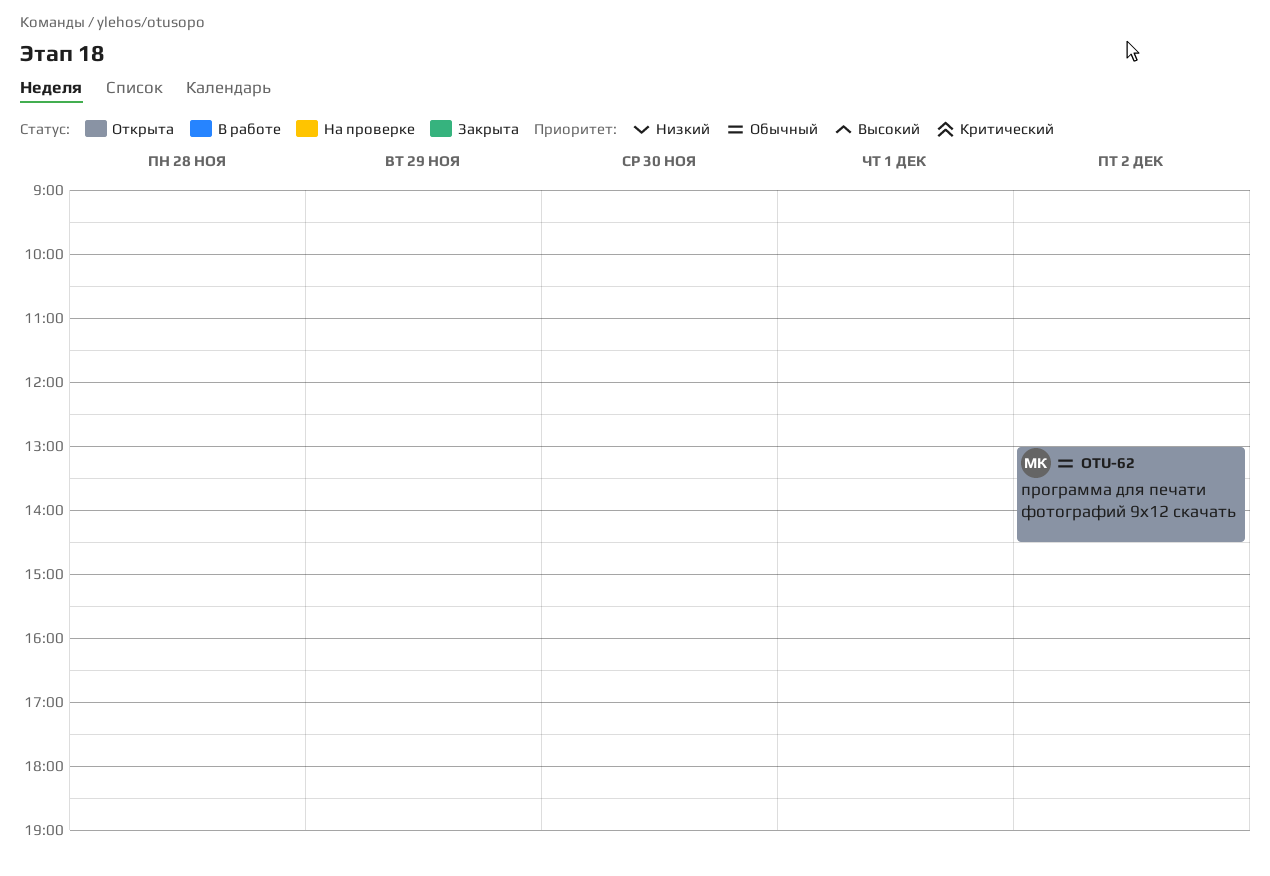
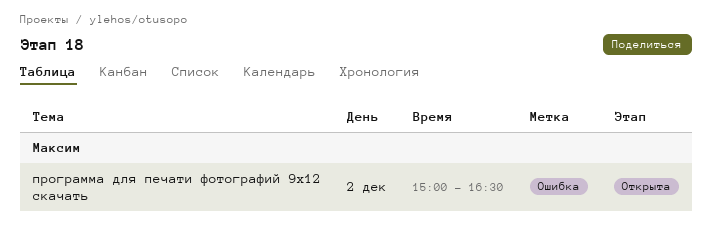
программа для печати фотографий 9х12 скачать, begins: 13:00 -> 15:00
программа для печати фотографий 9х12 скачать, ends: 14:30 -> 16:30

